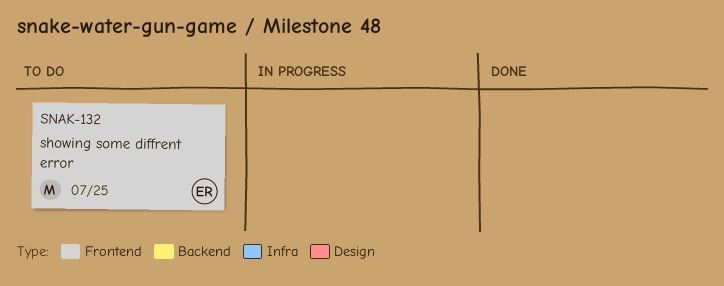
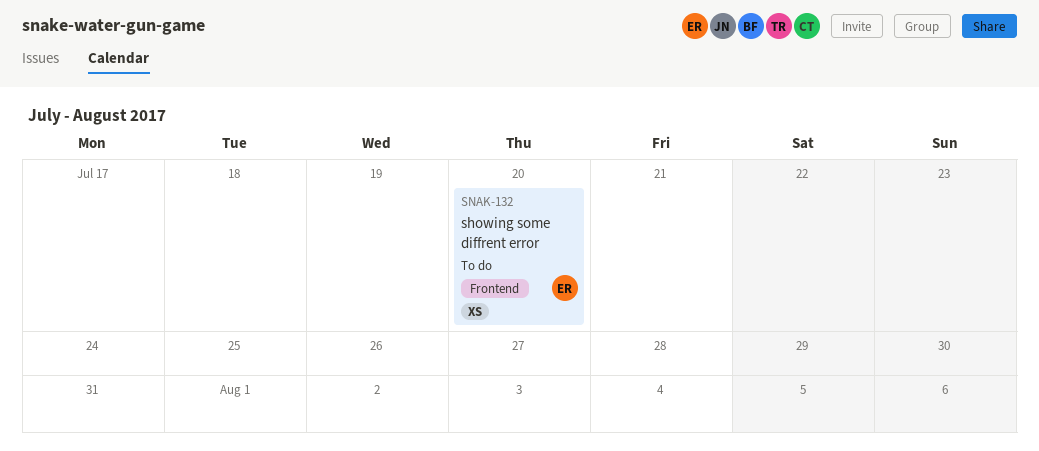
SNAK-132, estimate: M -> XS
SNAK-132, due: Jul 25 -> Jul 20

